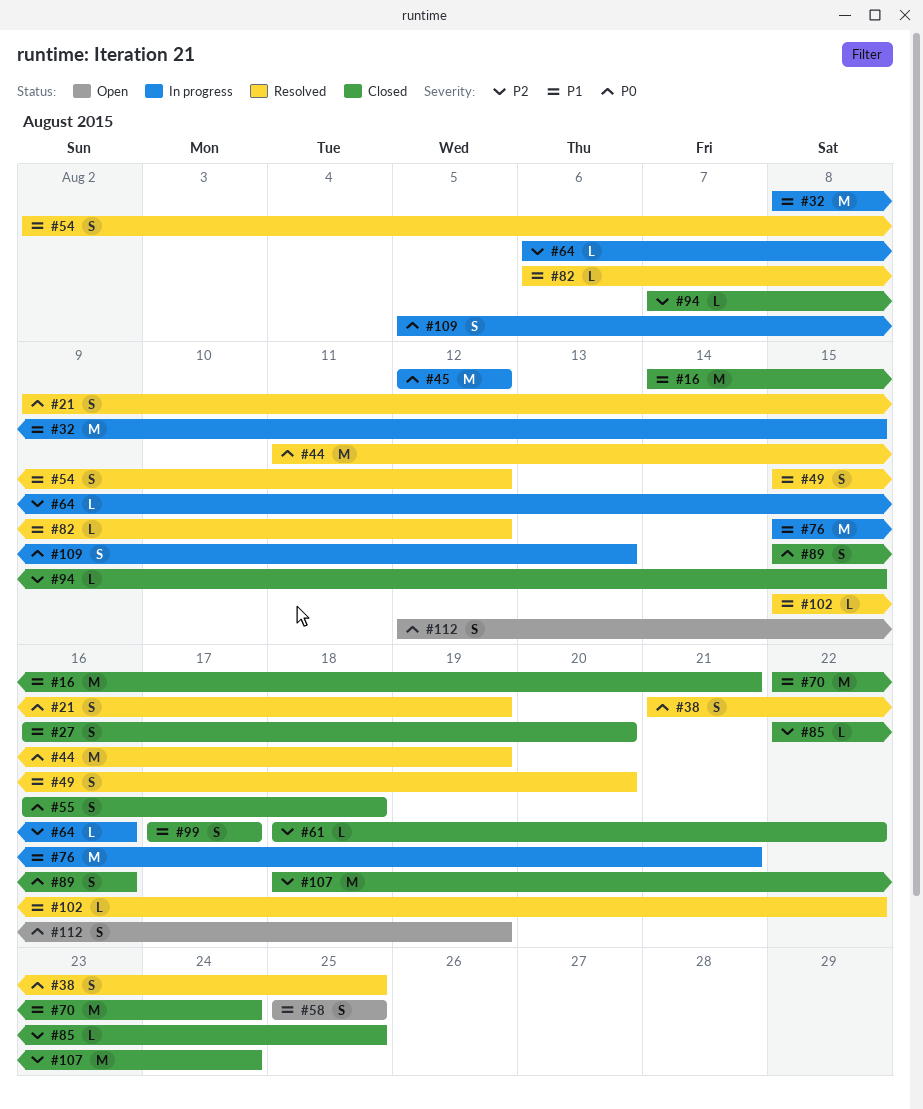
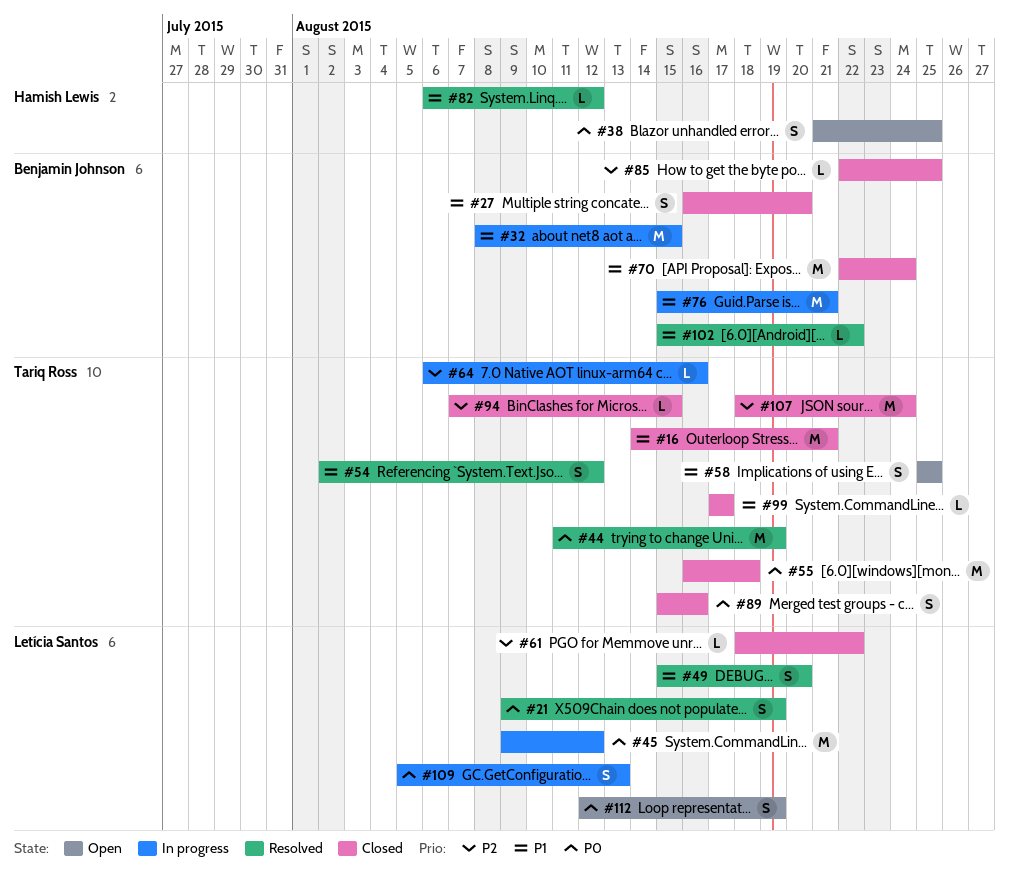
#38, status: Resolved -> Open
#45, start: Aug 12 -> Aug 9
#55, estimate: S -> M
#99, estimate: S -> L

